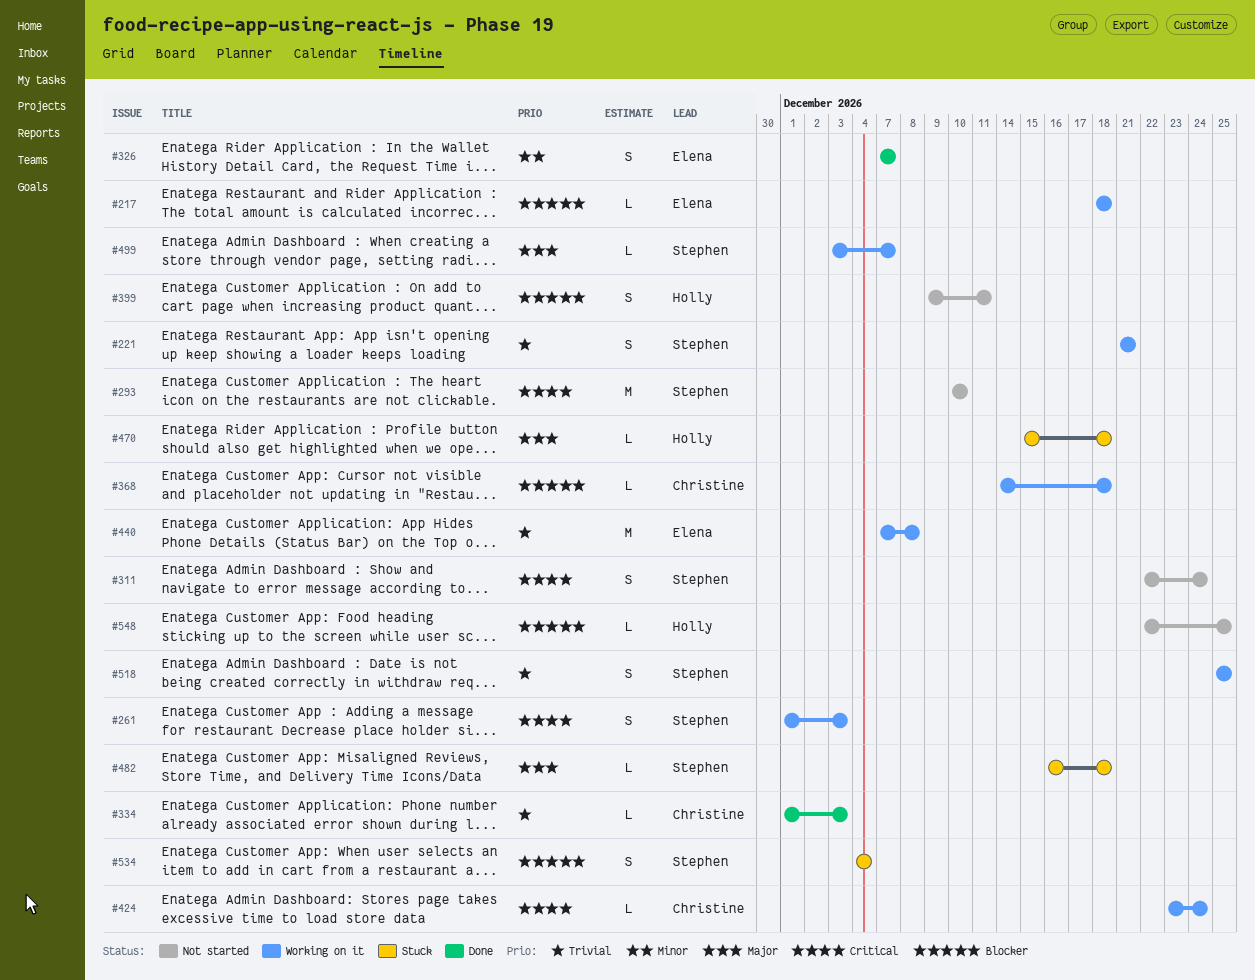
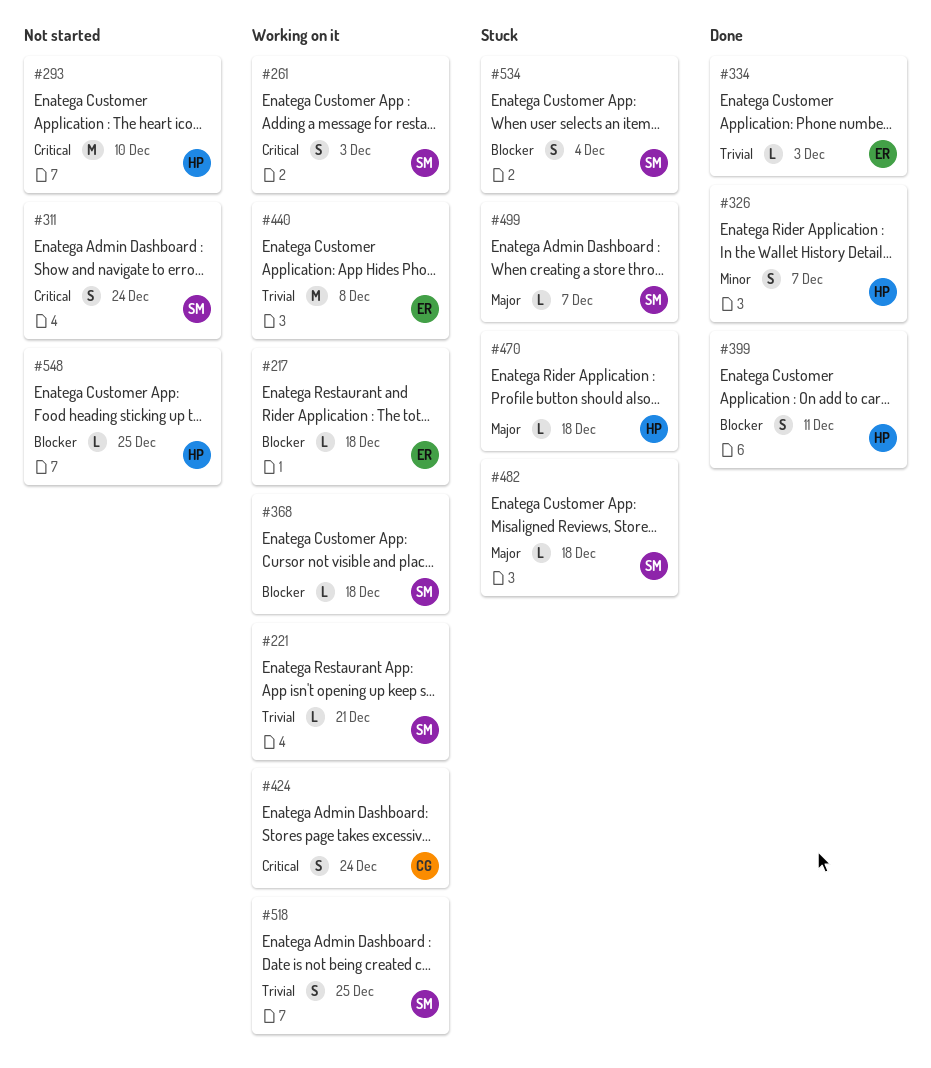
#221, estimate: S -> L
#293, owner: Stephen -> Holly
#326, owner: Elena -> Holly
#334, owner: Christine -> Elena
#368, owner: Christine -> Stephen
#399, status: Not started -> Done
#424, estimate: L -> S
#499, status: Working on it -> Stuck

